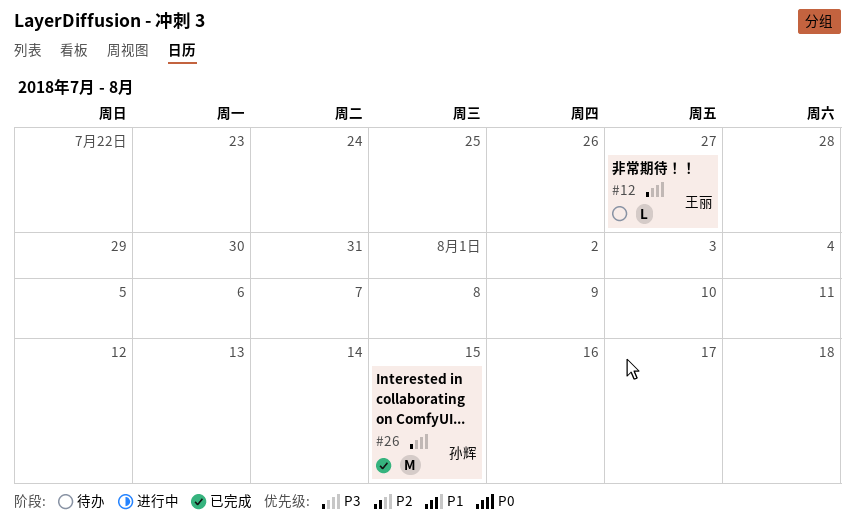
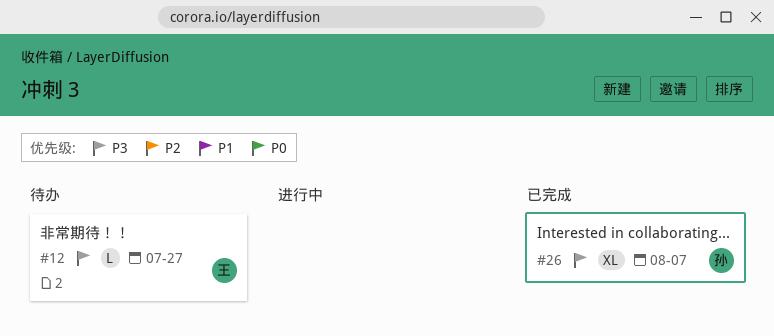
#26, estimate: M -> XL
#26, due: Aug 15 -> Aug 7

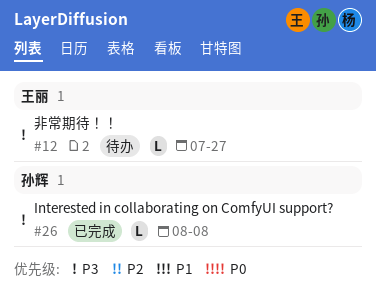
#26, estimate: XL -> L
#26, due: Aug 7 -> Aug 8

